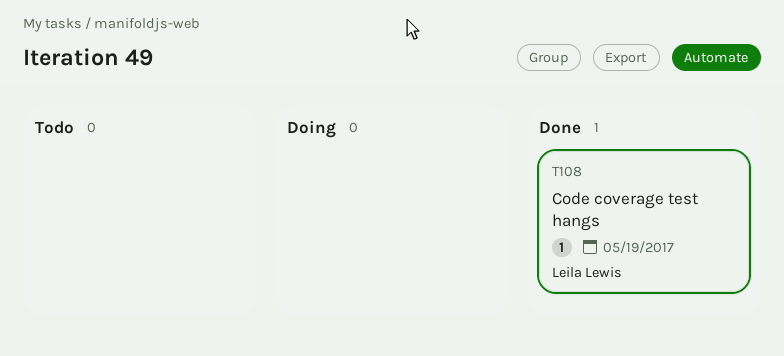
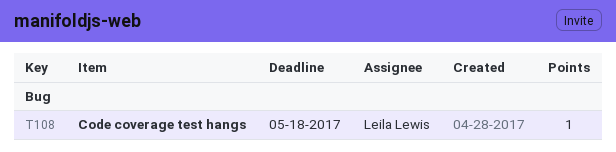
T108, due: May 19 -> May 18

